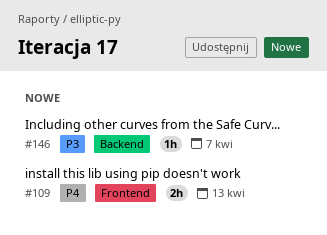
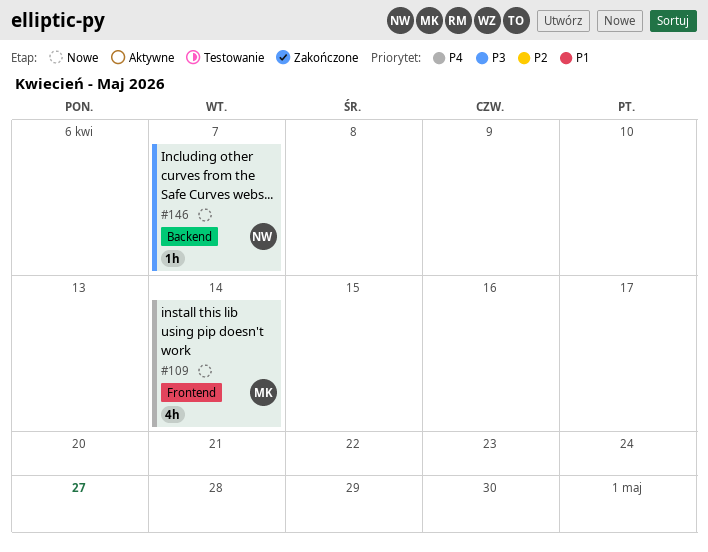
#109, estimate: 2h -> 4h
#109, due: Apr 13 -> Apr 14

